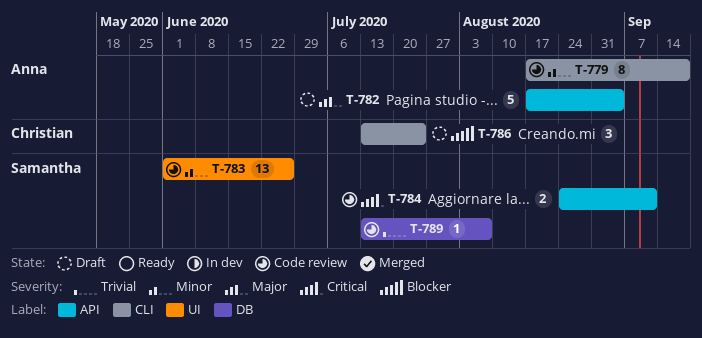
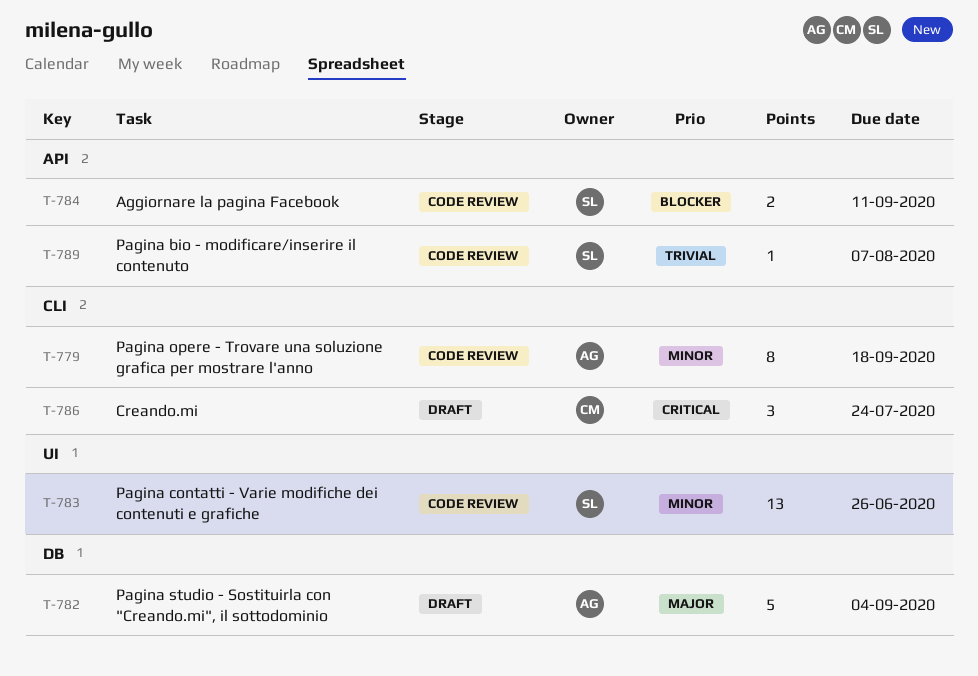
T-782, label: API -> DB
T-784, priority: Critical -> Blocker
T-786, priority: Blocker -> Critical
T-789, label: DB -> API

